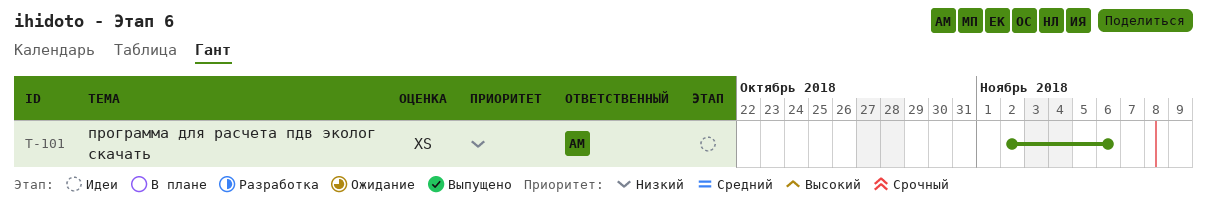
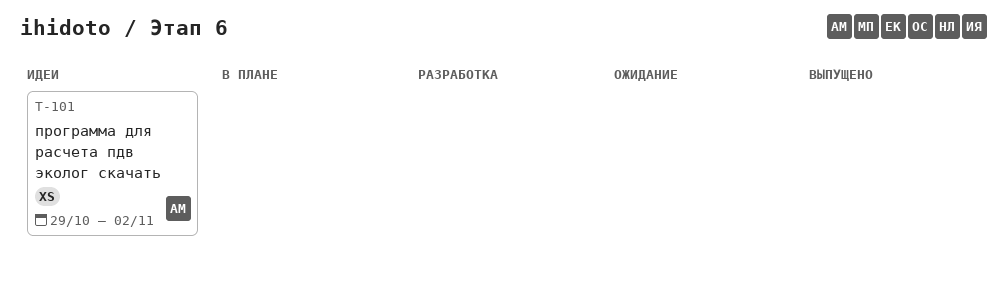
T-101, start: Nov 2 -> Oct 29
T-101, due: Nov 6 -> Nov 2

